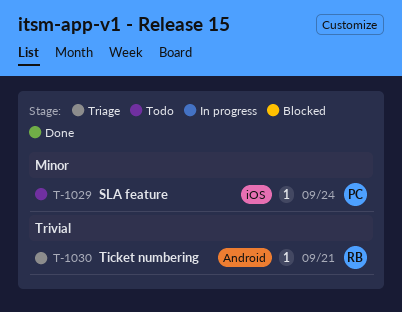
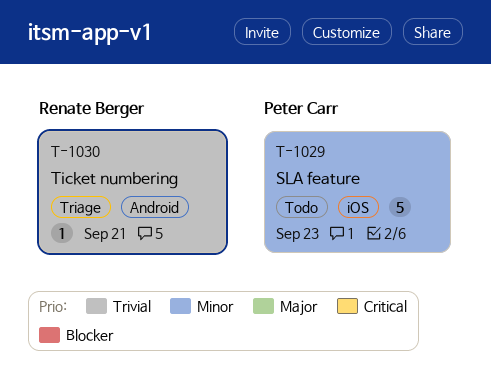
T-1029, estimate: 1 -> 5
T-1029, due: Sep 24 -> Sep 23

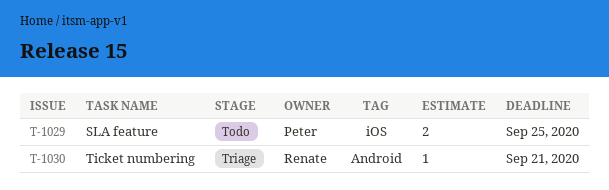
T-1029, estimate: 5 -> 2
T-1029, due: Sep 23 -> Sep 25

